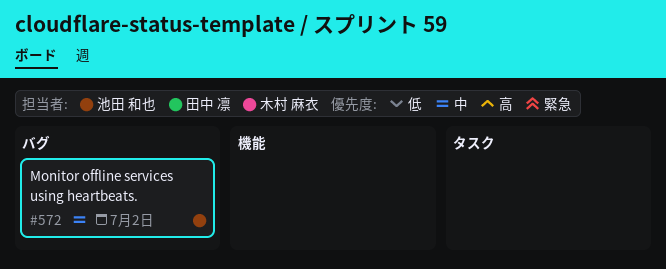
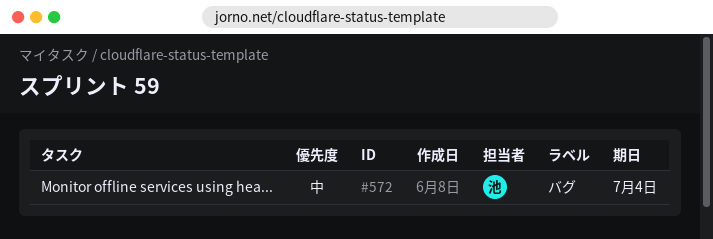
#572, due: Jul 2 -> Jul 4

